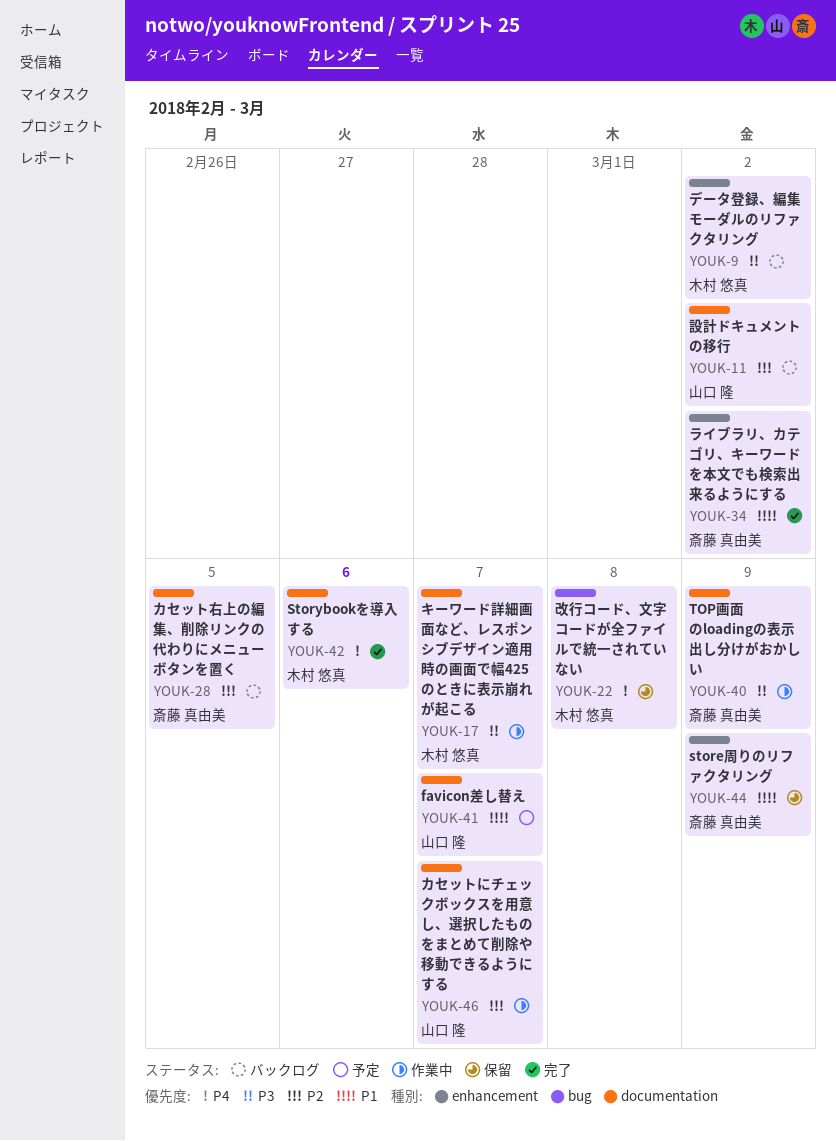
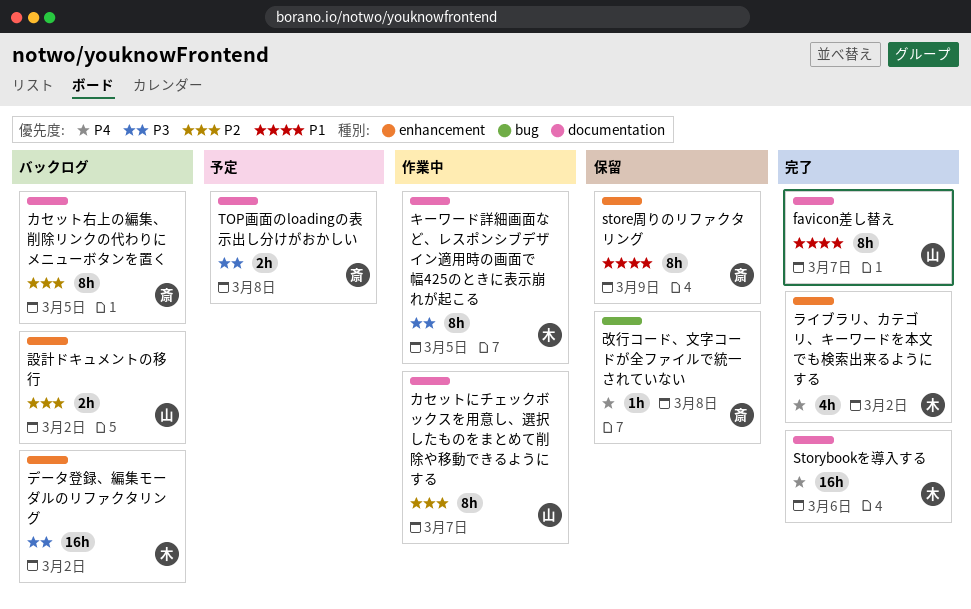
favicon差し替え, status: 予定 -> 完了
TOP画面のloadingの表示出し分けがおかしい, status: 作業中 -> 予定
TOP画面のloadingの表示出し分けがおかしい, due: Mar 9 -> Mar 8
キーワード詳細画面など、レスポンシブデザイン適用時の画面で幅425のときに表示崩れが起こる, due: Mar 7 -> Mar 5
ライブラリ、カテゴリ、キーワードを本文でも検索出来るようにする, owner: 斎藤 真由美 -> 木村 悠真
ライブラリ、カテゴリ、キーワードを本文でも検索出来るようにする, priority: P1 -> P4
改行コード、文字コードが全ファイルで統一されていない, owner: 木村 悠真 -> 斎藤 真由美
設計ドキュメントの移行, label: documentation -> enhancement

